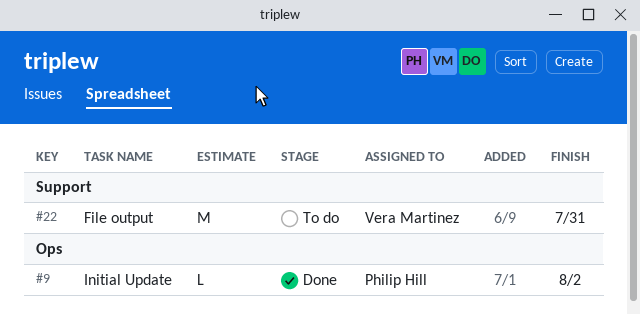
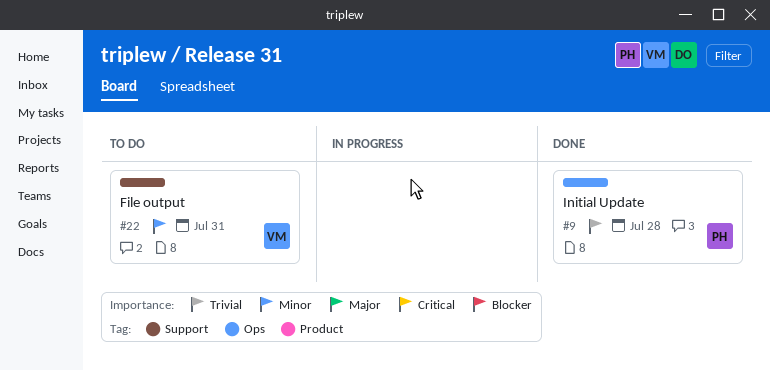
#9, due: Aug 2 -> Jul 28

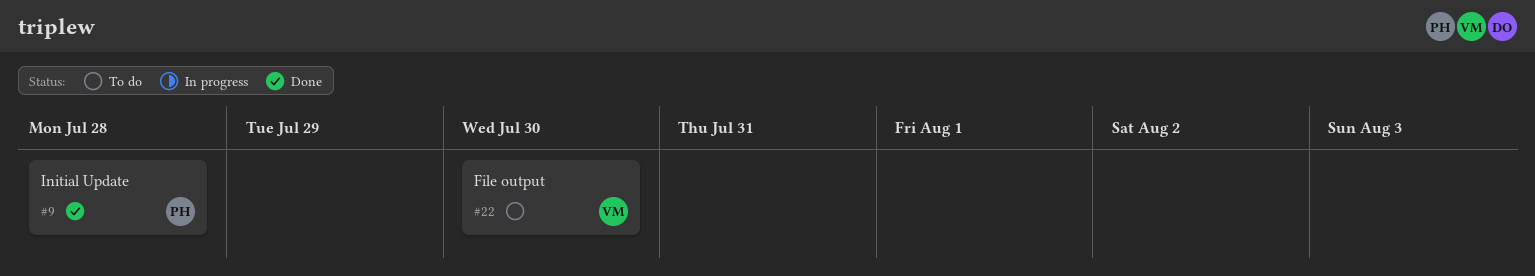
#22, due: Jul 31 -> Jul 30

